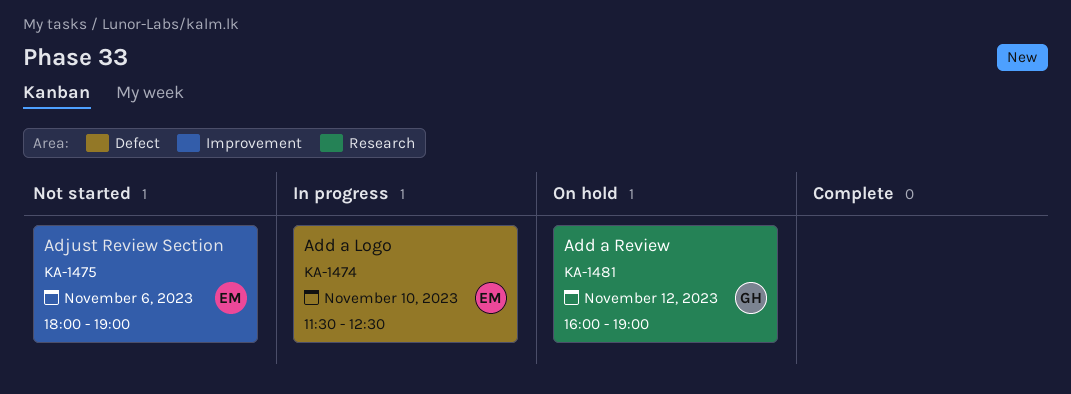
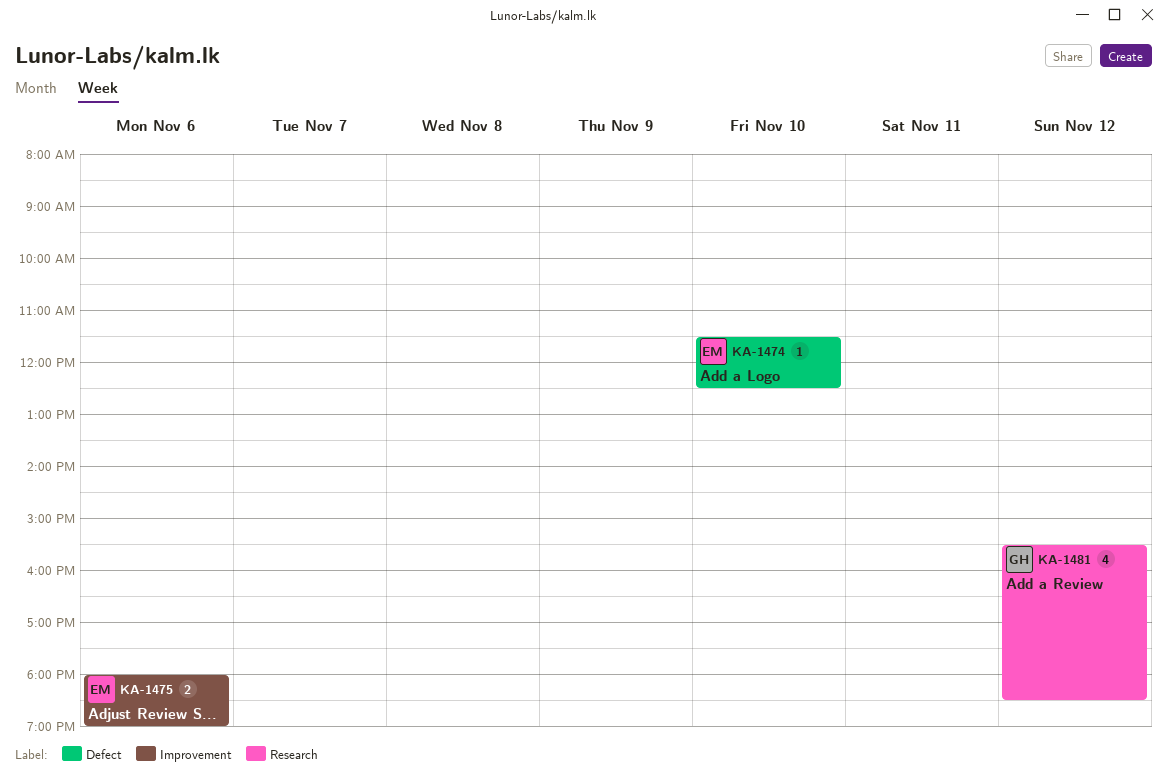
KA-1481, begins: 16:00 -> 15:30
KA-1481, ends: 19:00 -> 18:30

